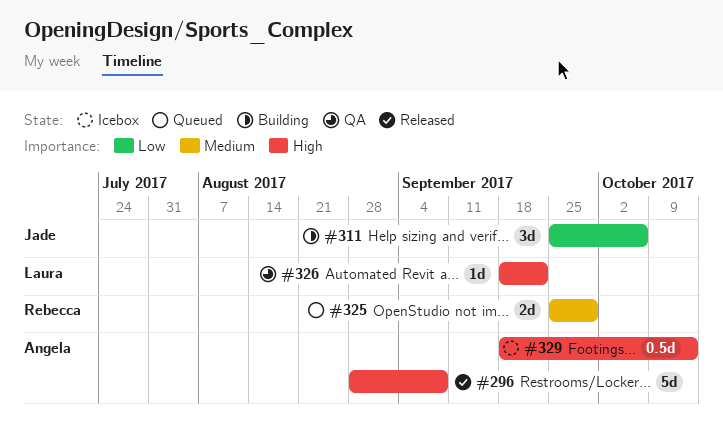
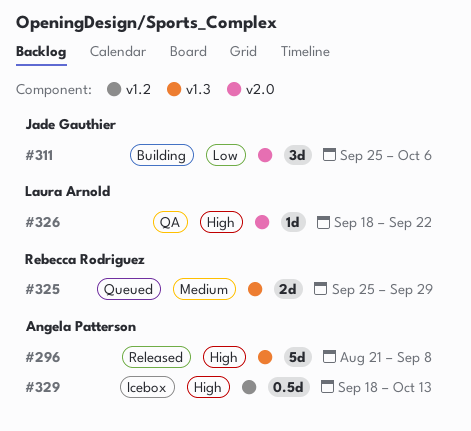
#296, start: Aug 28 -> Aug 21

